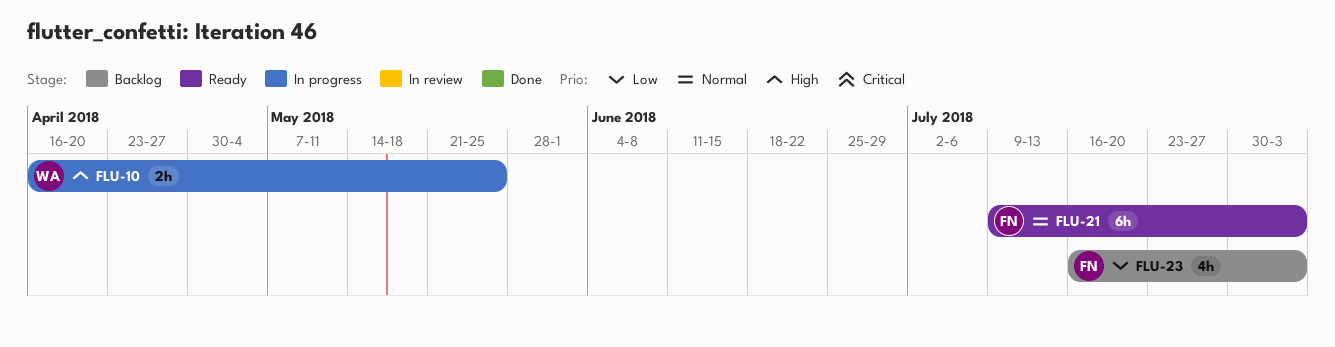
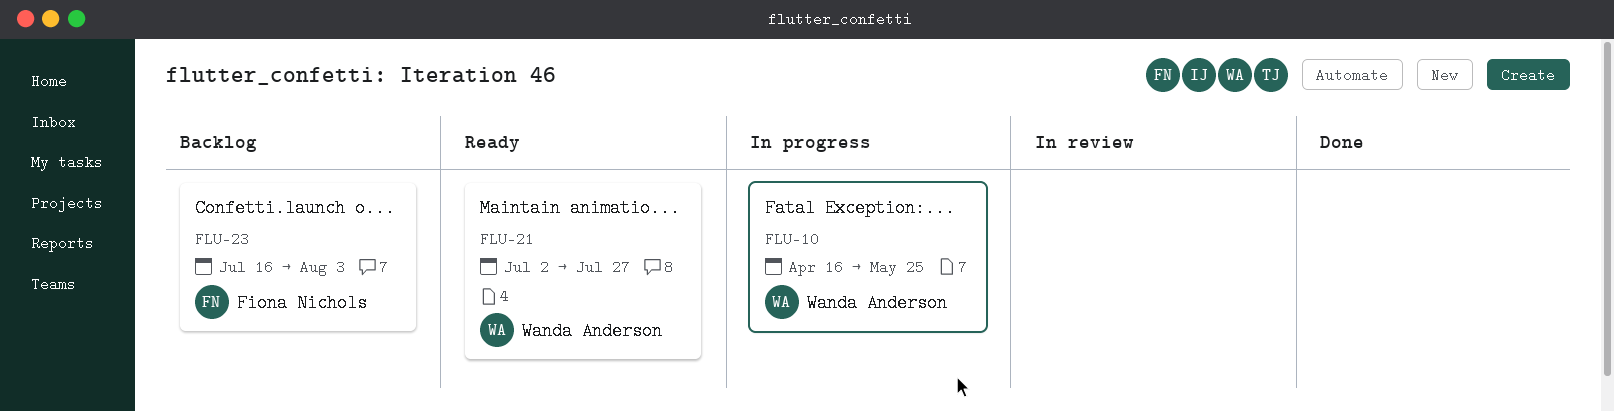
FLU-21, owner: Fiona Nichols -> Wanda Anderson
FLU-21, start: Jul 9 -> Jul 2
FLU-21, due: Aug 3 -> Jul 27

